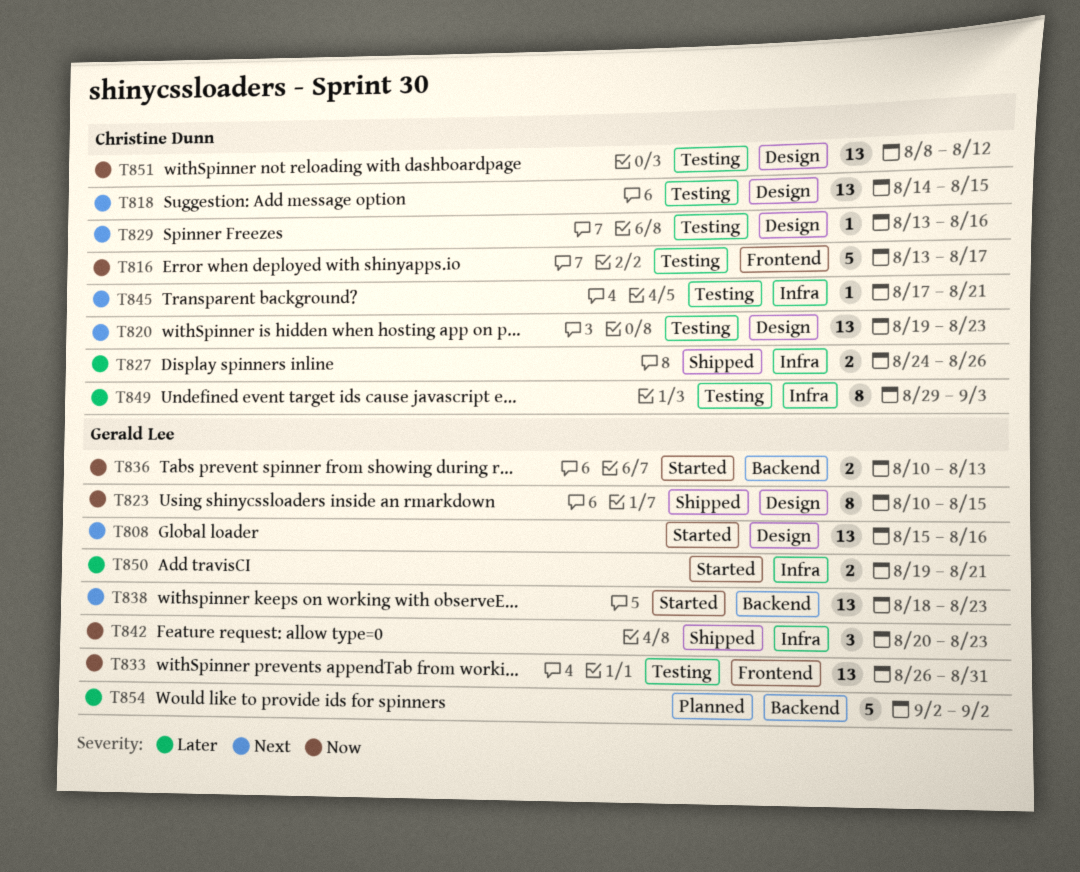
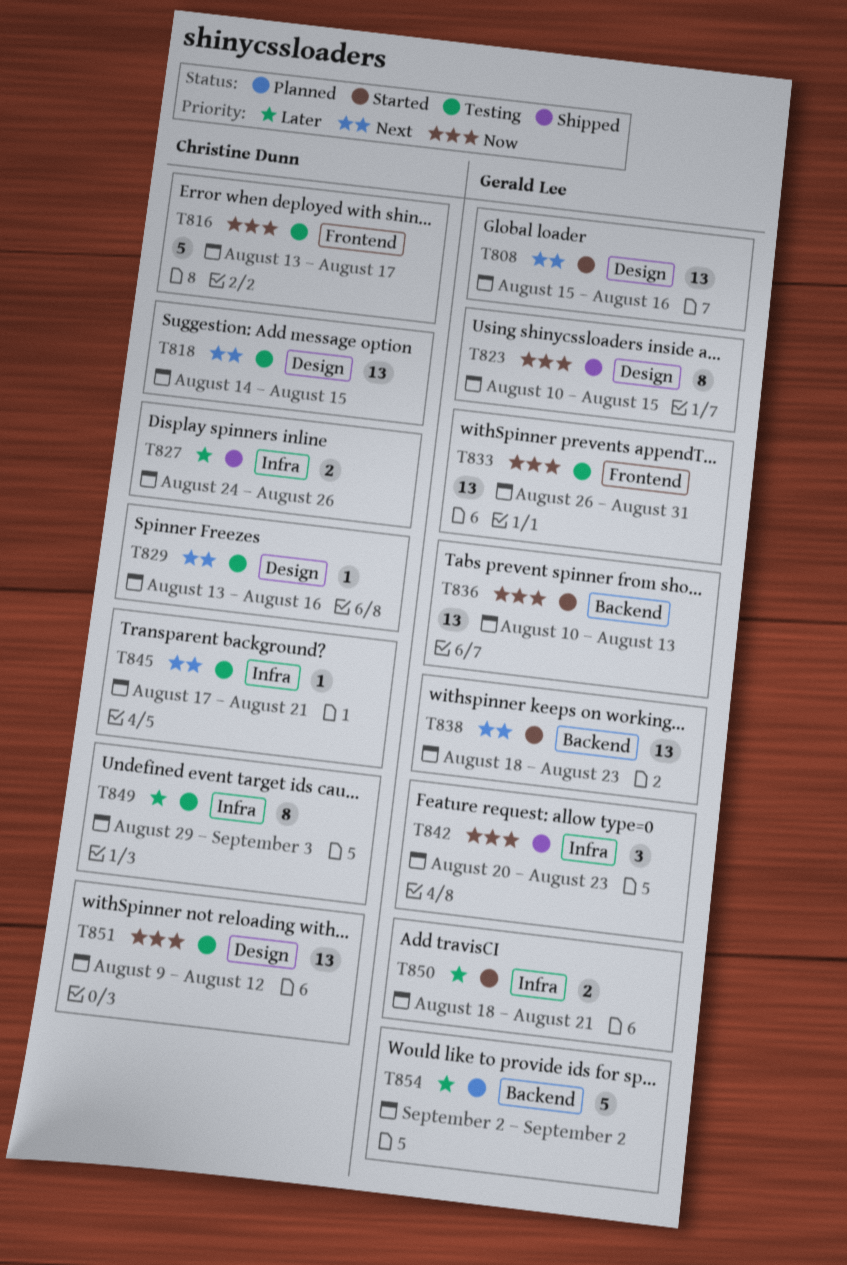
T820: present -> none
T836, estimate: 2 -> 13
T850, start: Aug 19 -> Aug 18
T851, start: Aug 8 -> Aug 9

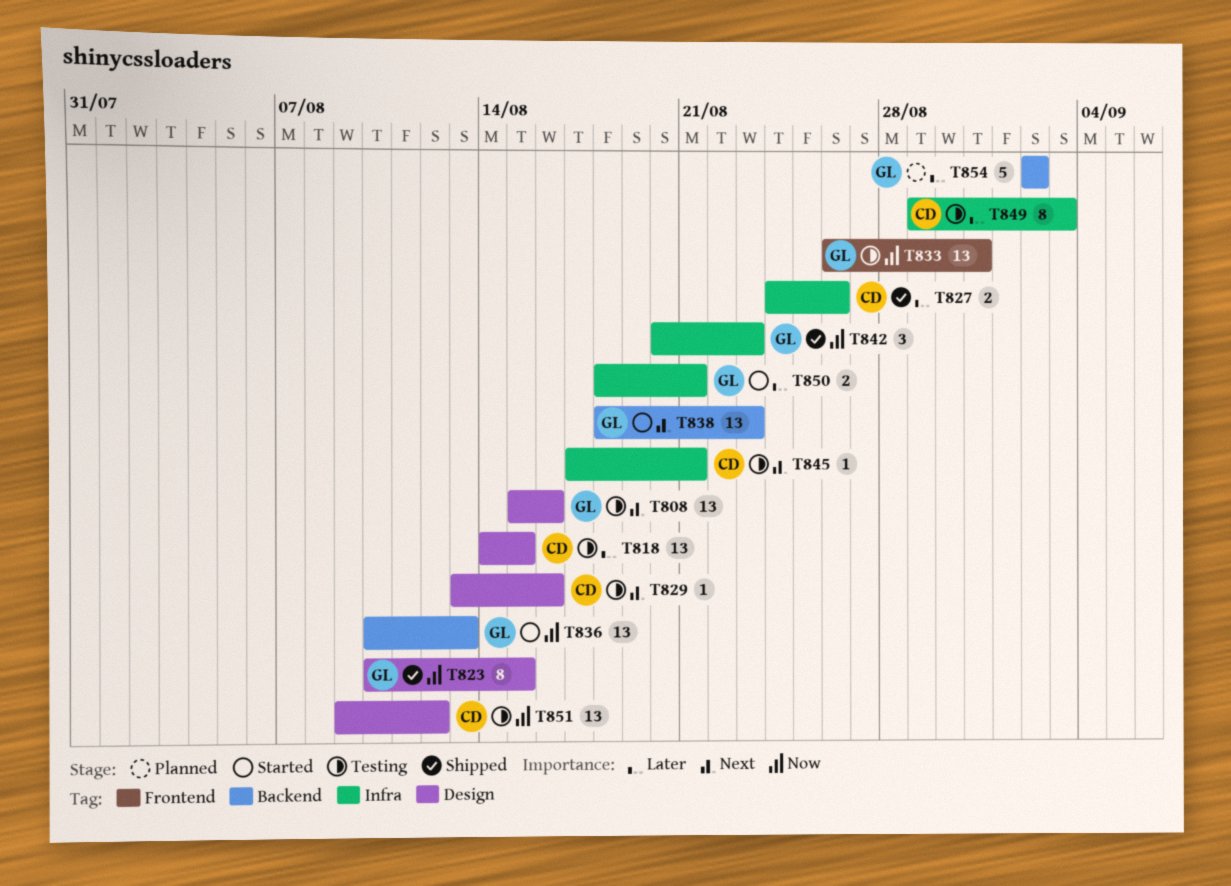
T808, status: Started -> Testing
T816: present -> none
T818, priority: Next -> Later

